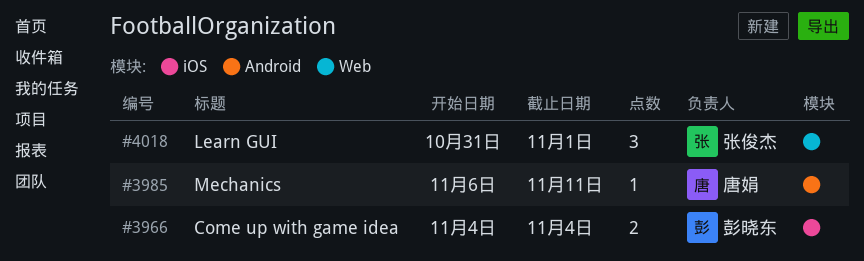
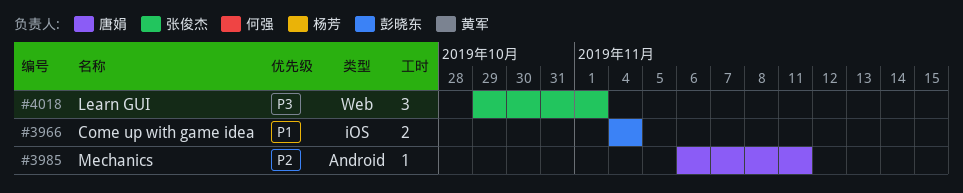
#4018, start: Oct 31 -> Oct 29

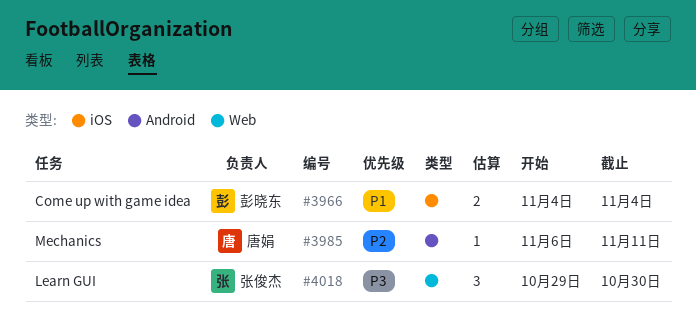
#4018, due: Nov 1 -> Oct 30

